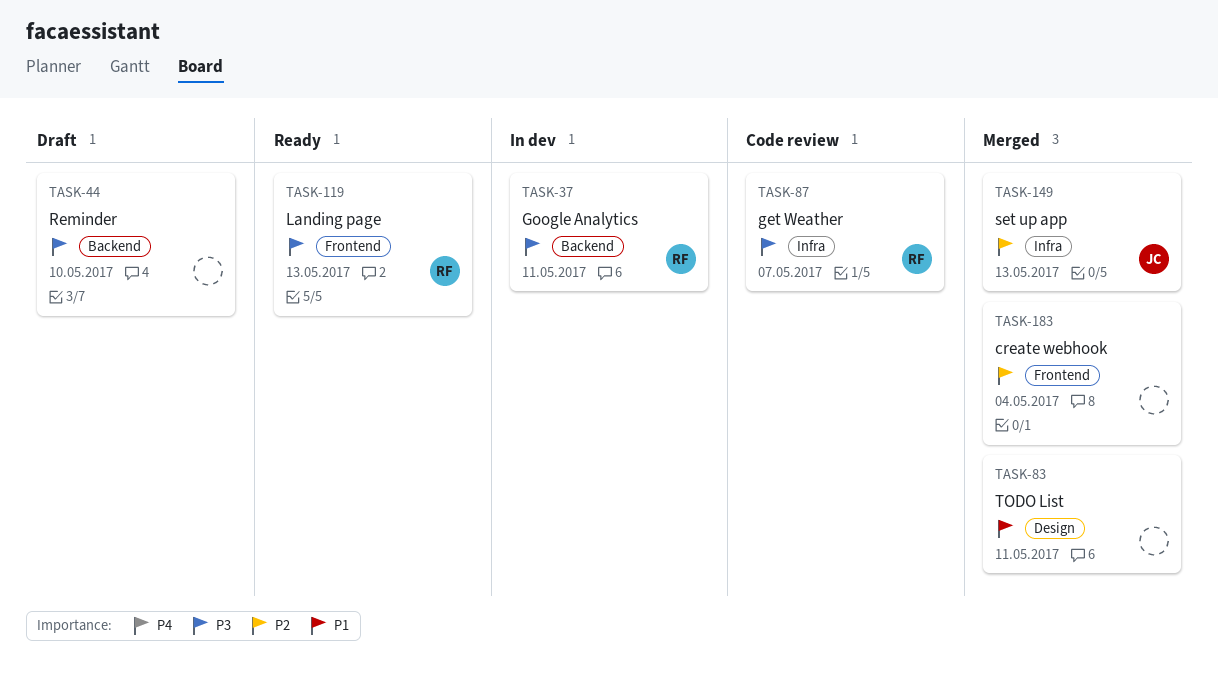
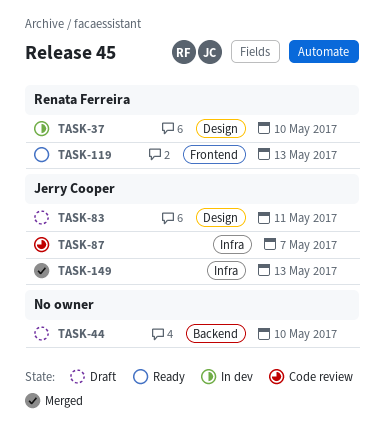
TASK-37, label: Backend -> Design
TASK-37, due: May 11 -> May 10
TASK-83, status: Merged -> Draft
TASK-83, owner: none -> Jerry Cooper
TASK-87, owner: Renata Ferreira -> Jerry Cooper
TASK-183: present -> none

